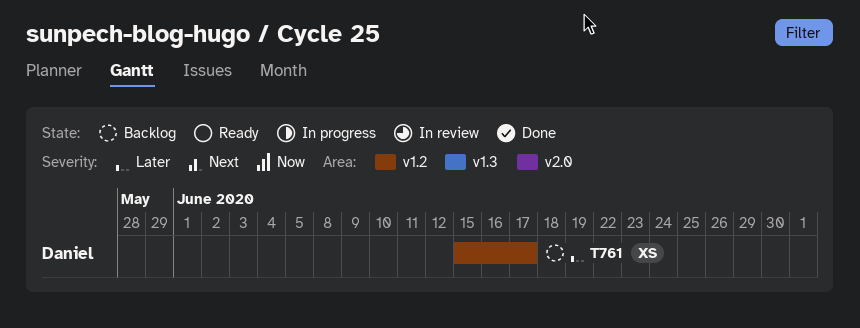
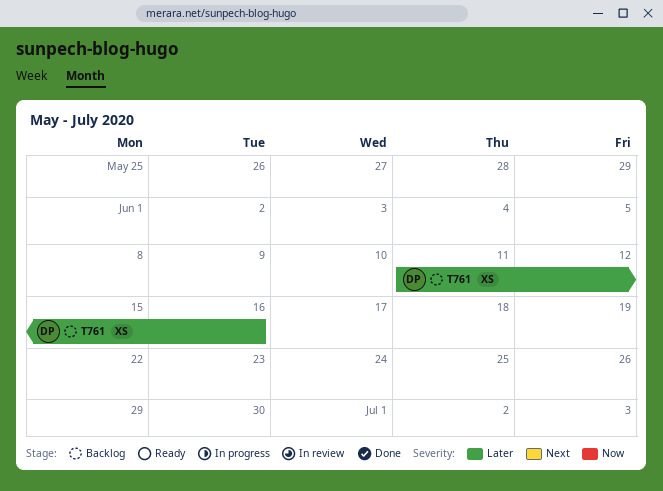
T761, start: Jun 15 -> Jun 11
T761, due: Jun 17 -> Jun 16

